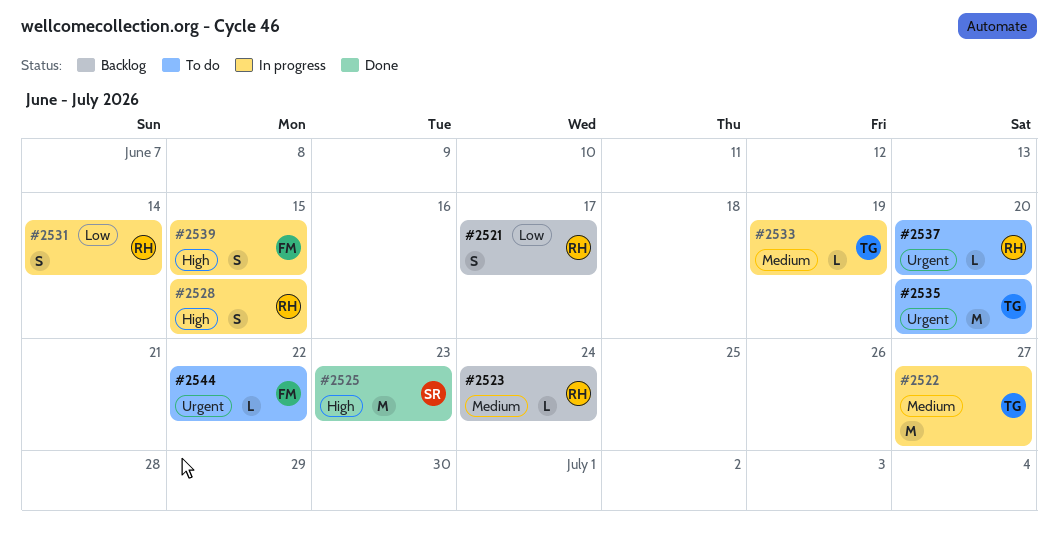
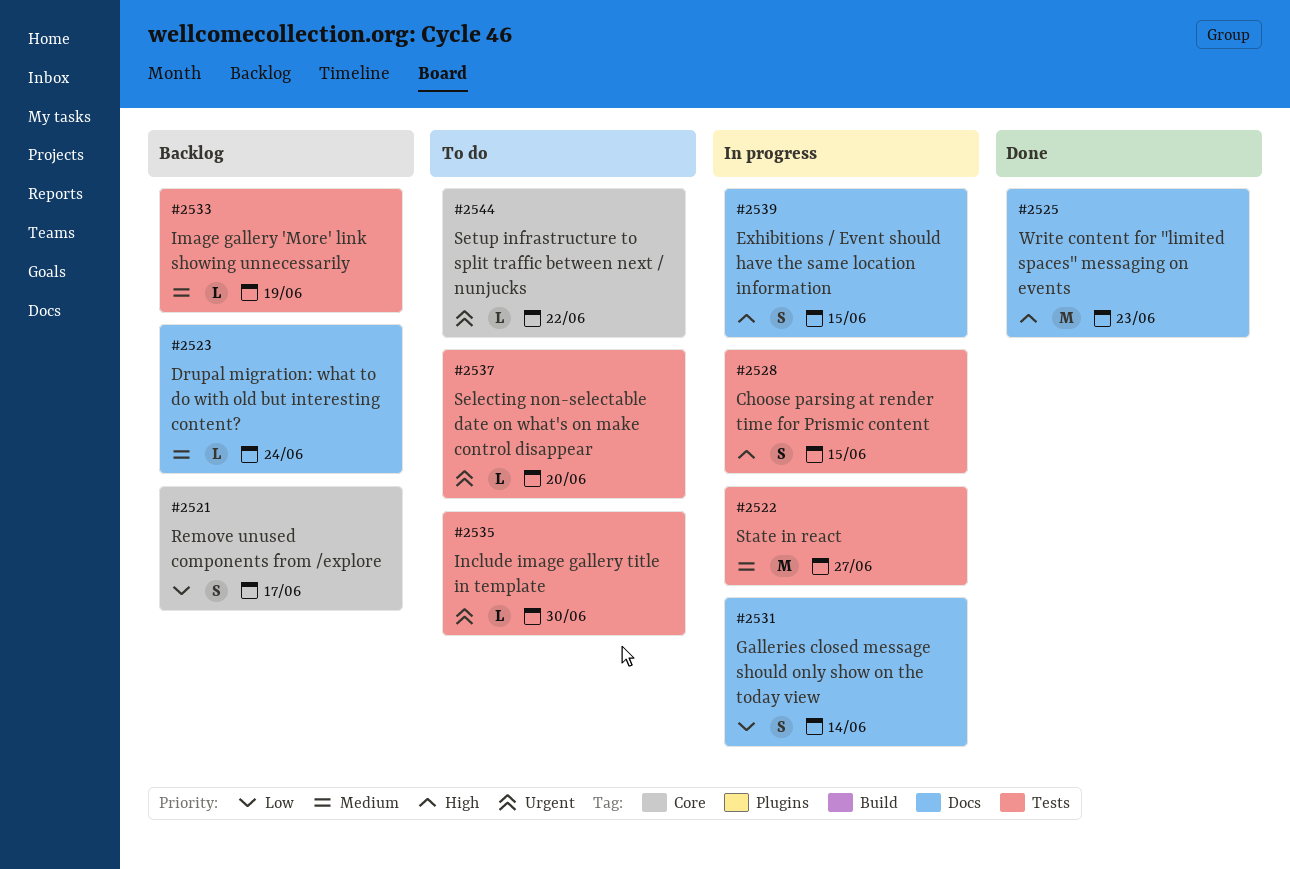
#2533, status: In progress -> Backlog
#2535, estimate: M -> L
#2535, due: Jun 20 -> Jun 30

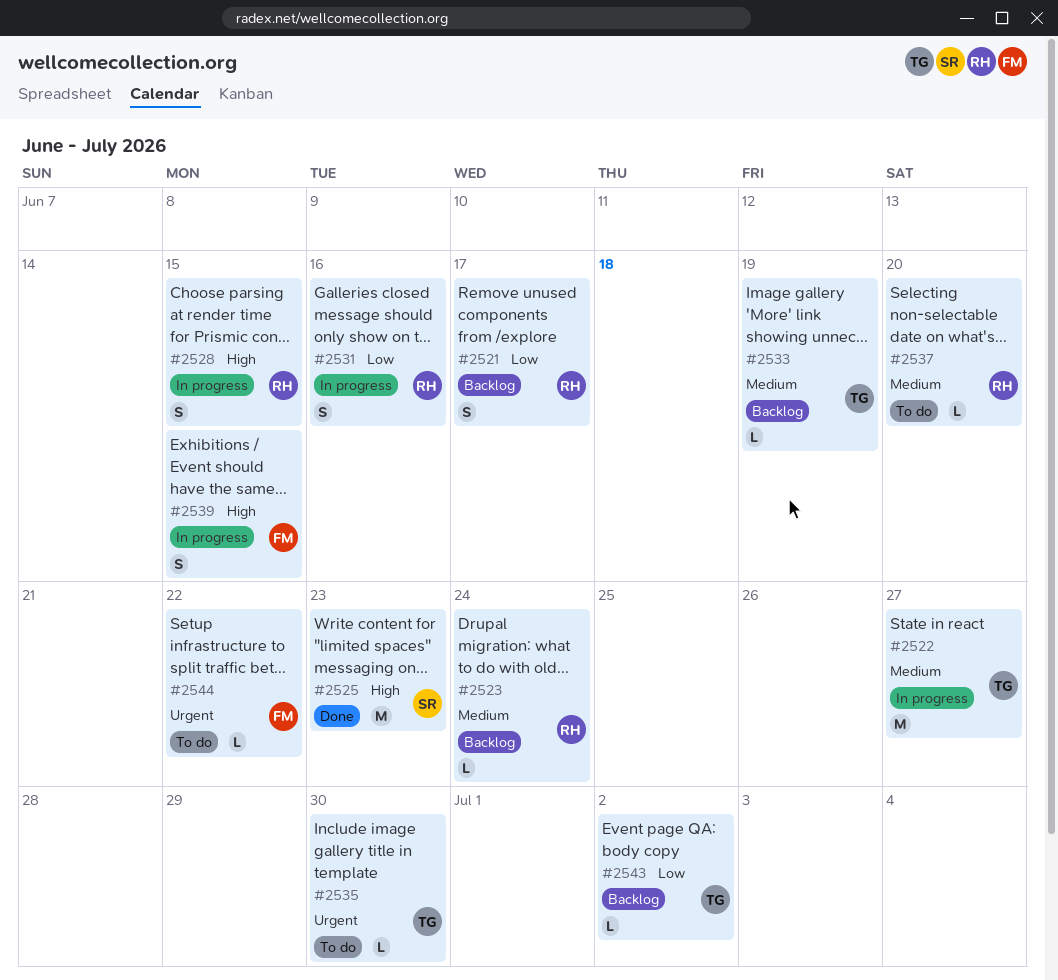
#2531, due: Jun 14 -> Jun 16
#2537, priority: Urgent -> Medium
#2543: none -> present

